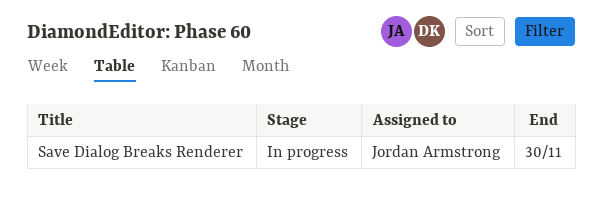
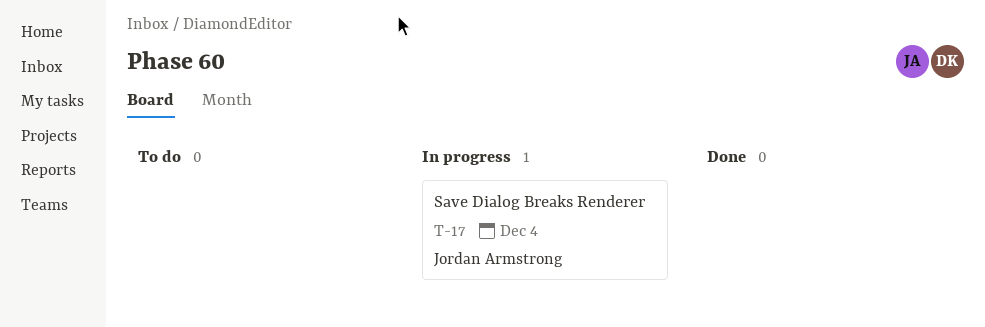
Save Dialog Breaks Renderer, due: Nov 30 -> Dec 4

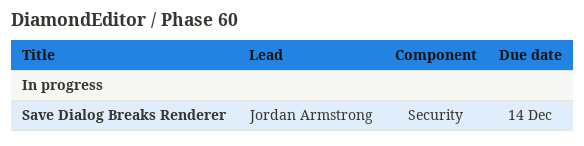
Save Dialog Breaks Renderer, due: Dec 4 -> Dec 14

